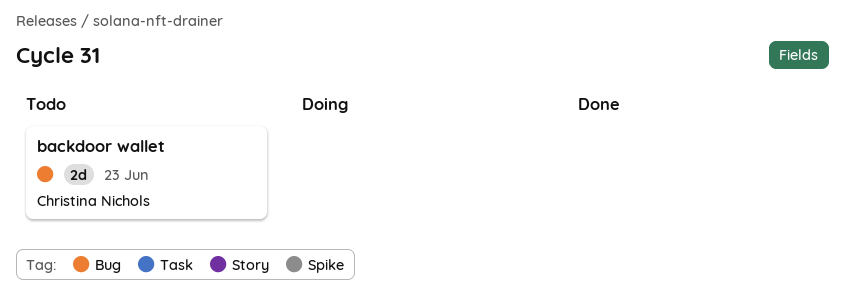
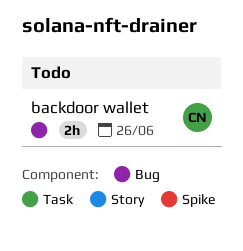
backdoor wallet, estimate: 2d -> 2h
backdoor wallet, due: Jun 23 -> Jun 26

